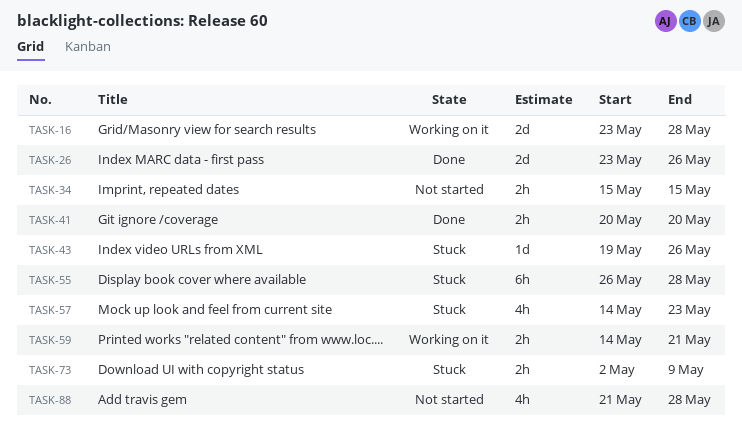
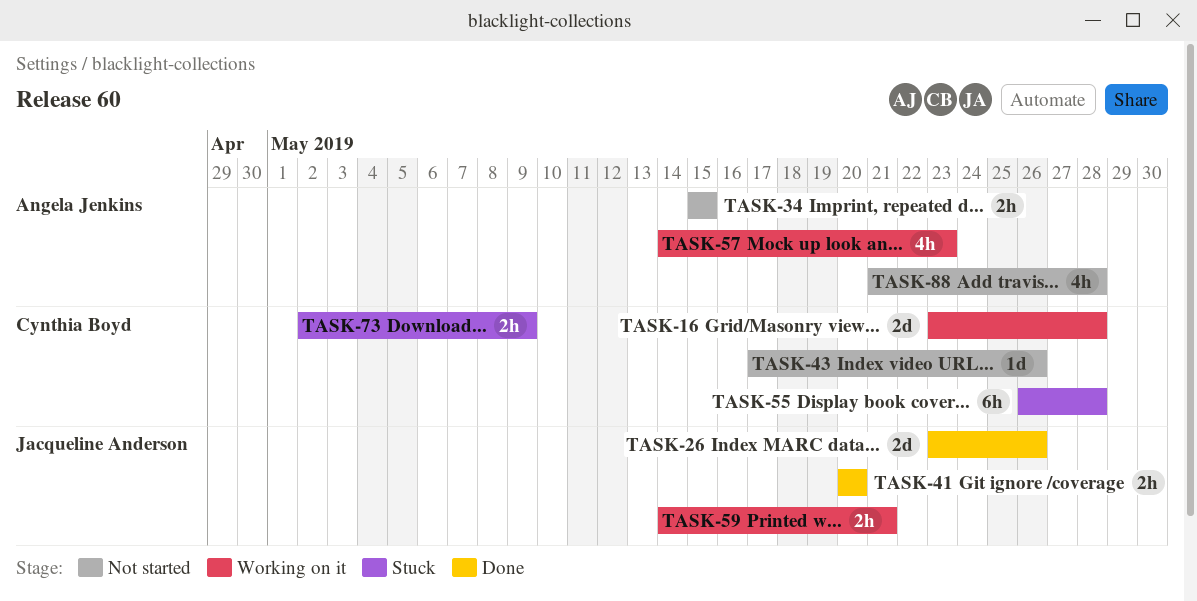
TASK-43, status: Stuck -> Not started
TASK-43, start: May 19 -> May 17
TASK-57, status: Stuck -> Working on it

